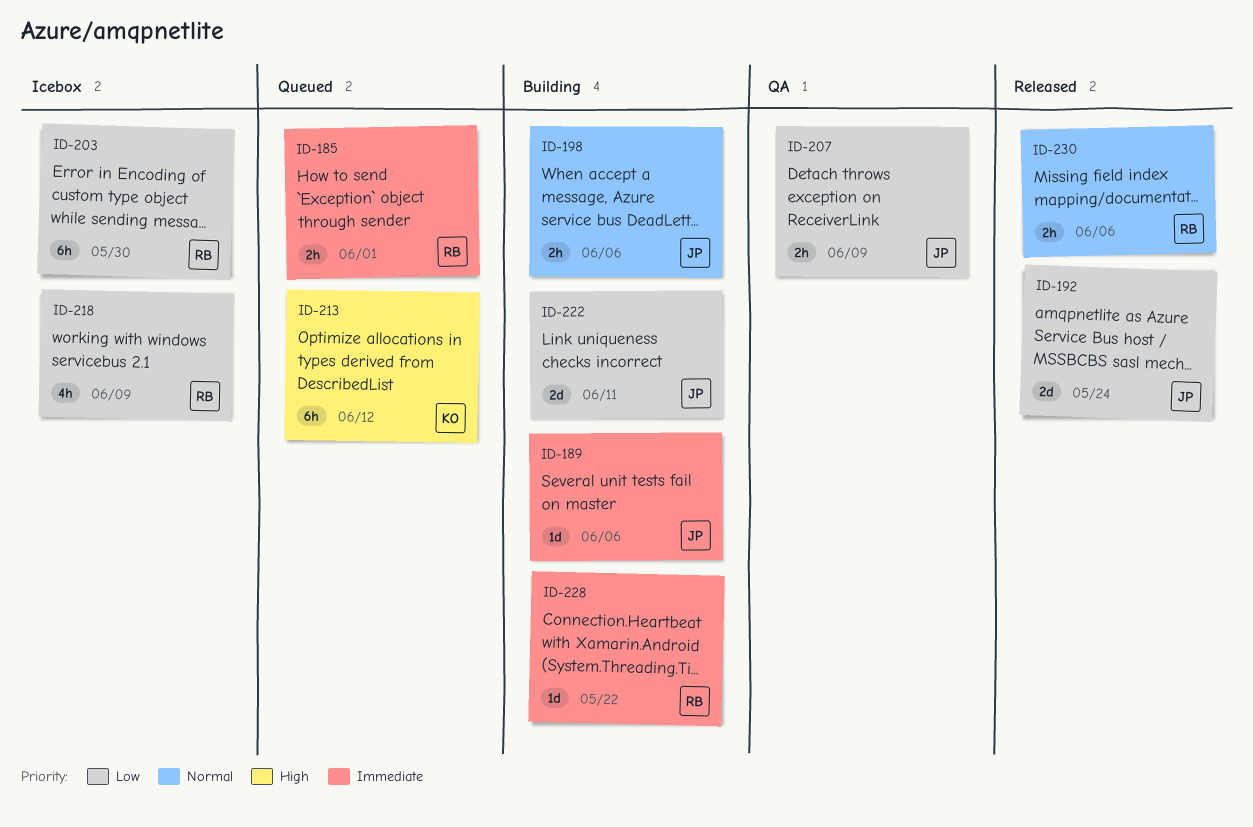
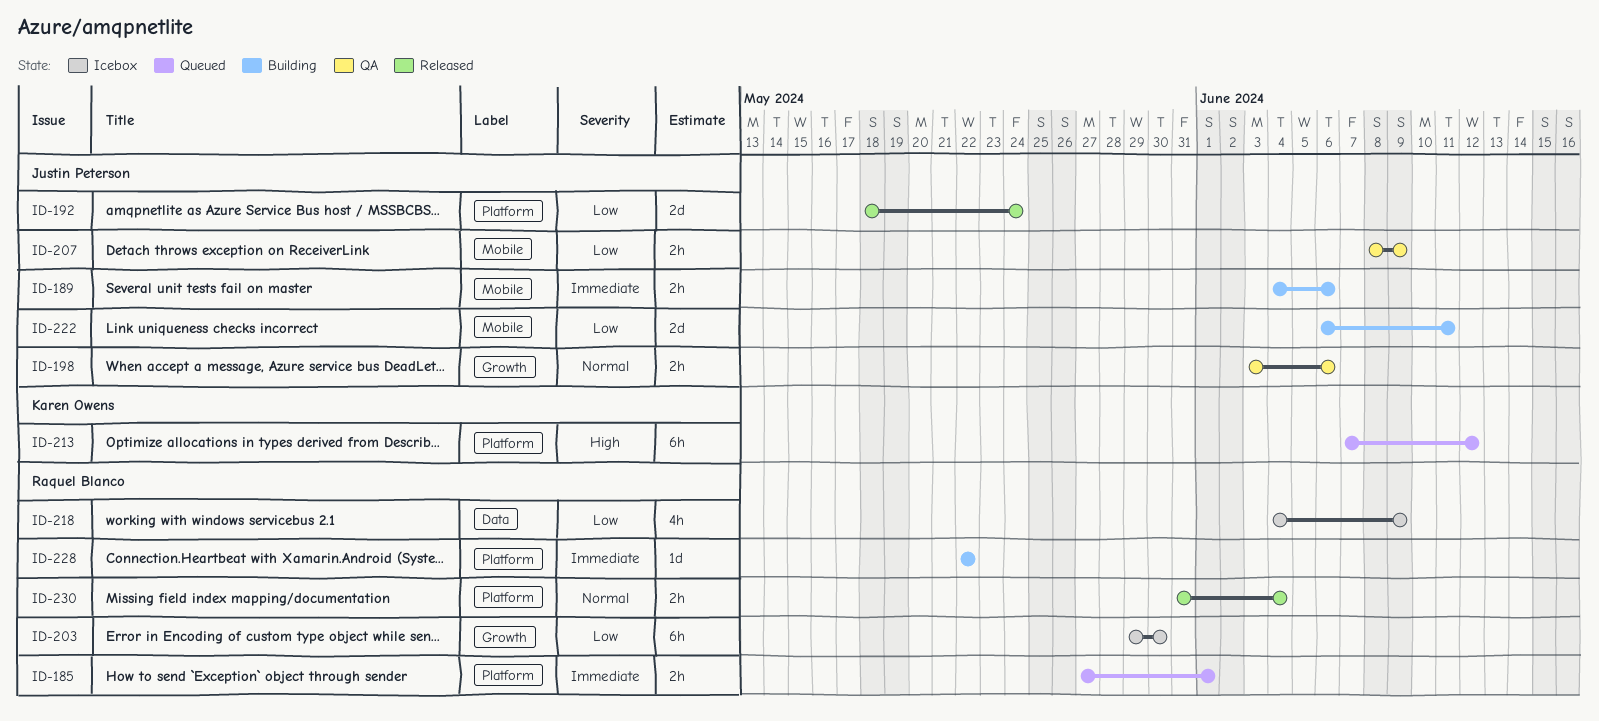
ID-189, estimate: 1d -> 2h
ID-198, status: Building -> QA
ID-230, due: Jun 6 -> Jun 4

